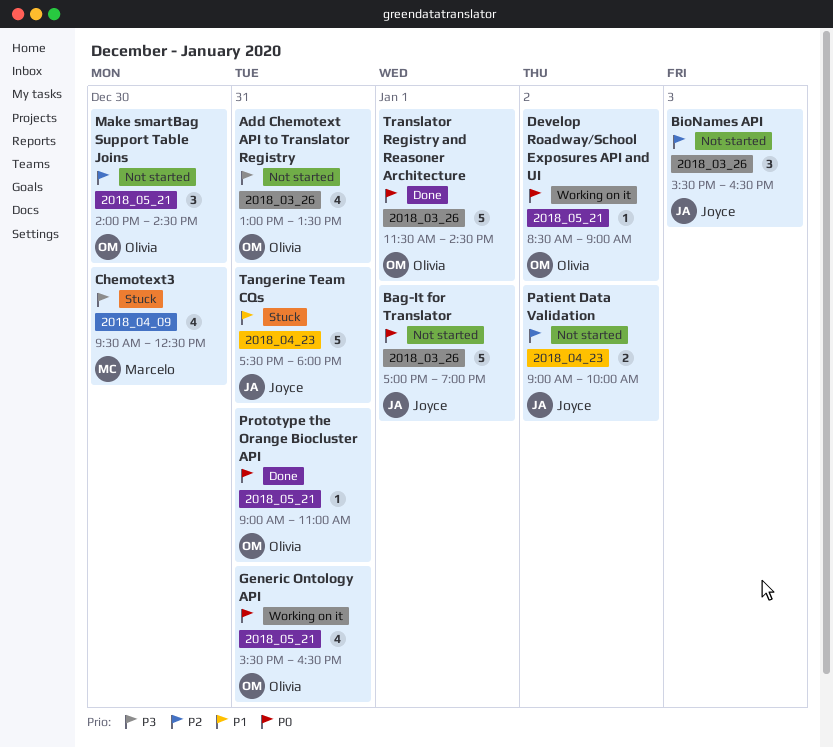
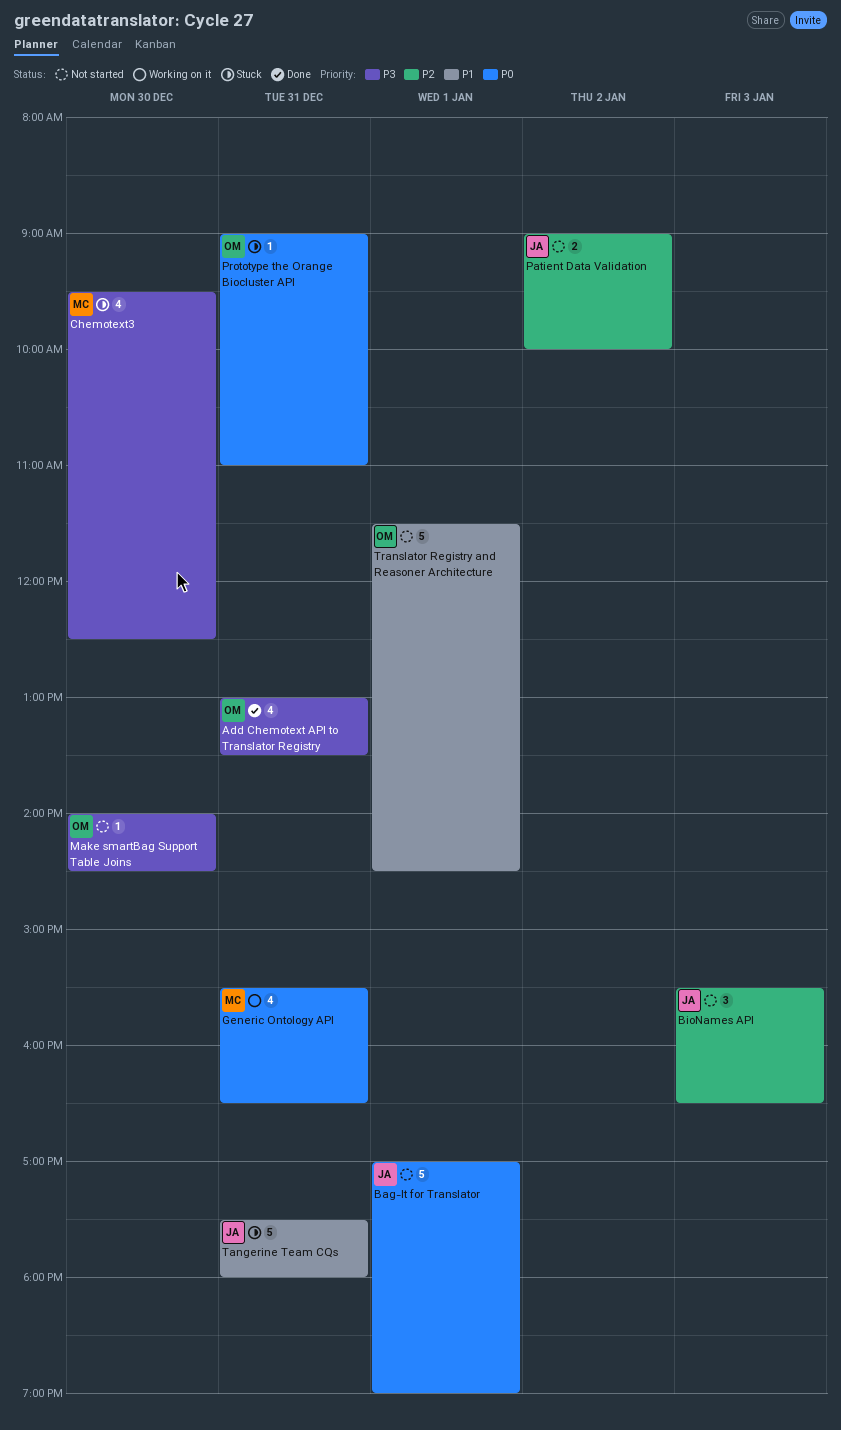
Add Chemotext API to Translator Registry, status: Not started -> Done
Develop Roadway/School Exposures API and UI: present -> none
Generic Ontology API, owner: Olivia -> Marcelo
Make smartBag Support Table Joins, priority: P2 -> P3
Make smartBag Support Table Joins, estimate: 3 -> 1
Prototype the Orange Biocluster API, status: Done -> Stuck
Translator Registry and Reasoner Architecture, status: Done -> Not started
Translator Registry and Reasoner Architecture, priority: P0 -> P1

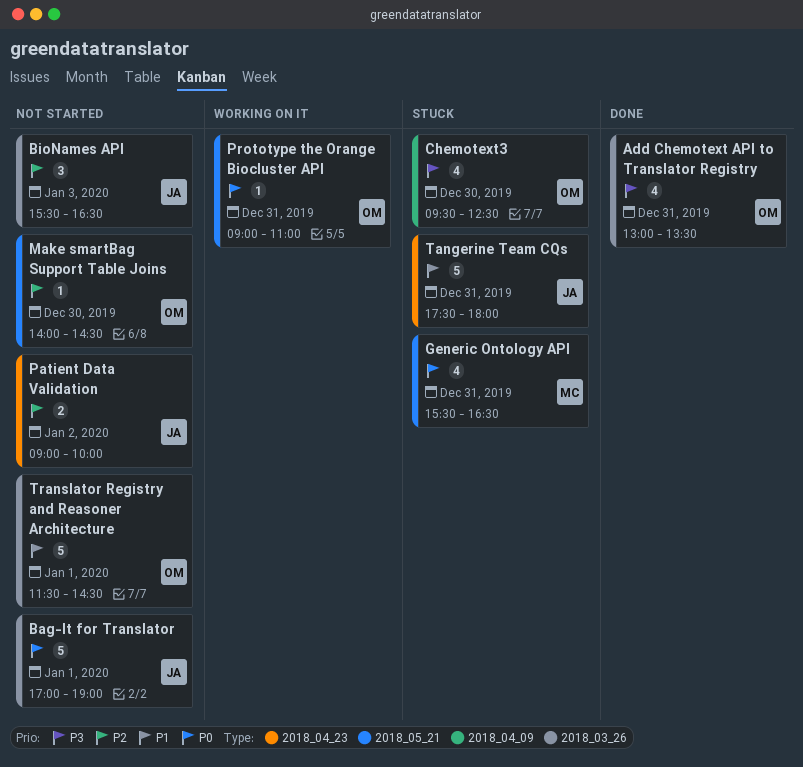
Chemotext3, owner: MC -> OM
Generic Ontology API, status: Working on it -> Stuck
Make smartBag Support Table Joins, priority: P3 -> P2
Prototype the Orange Biocluster API, status: Stuck -> Working on it

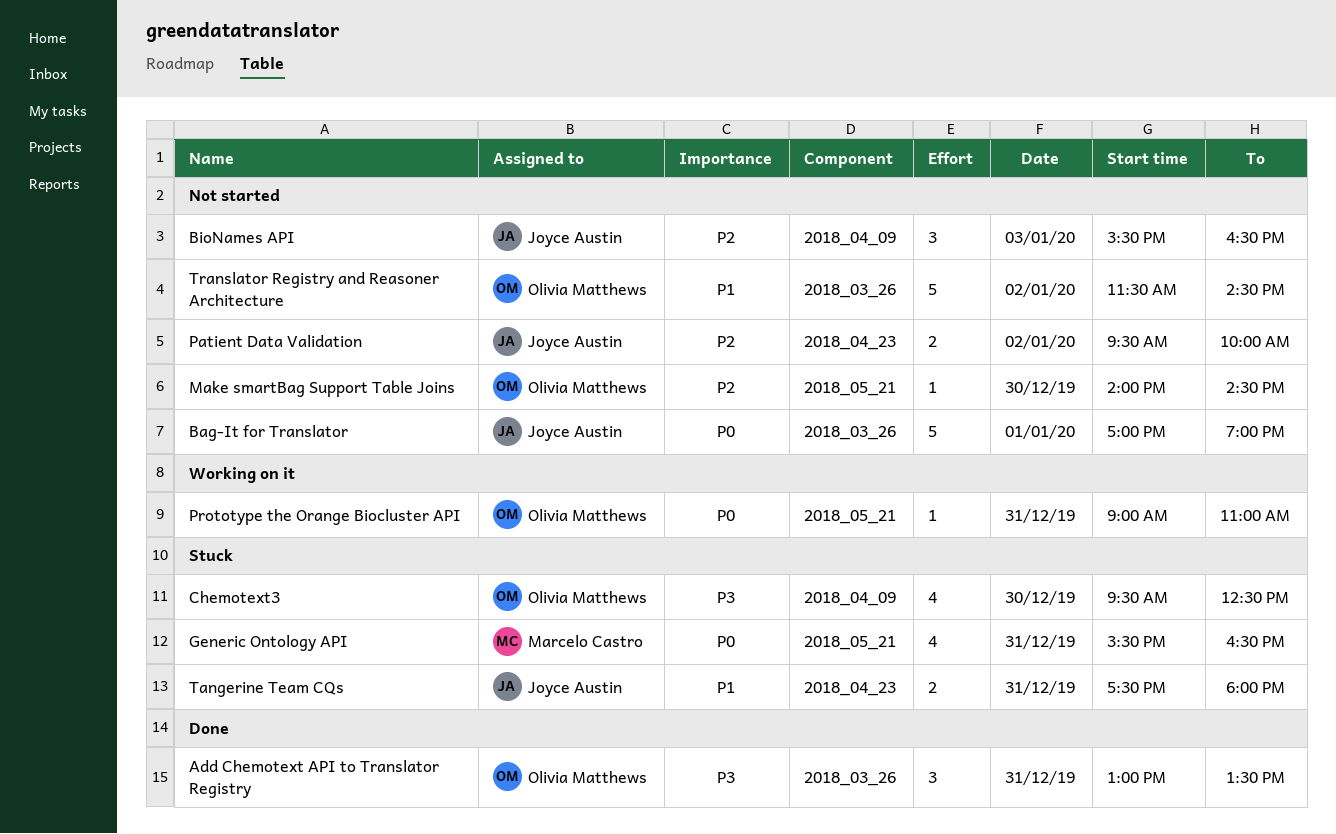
Add Chemotext API to Translator Registry, estimate: 4 -> 3
BioNames API, label: 2018_03_26 -> 2018_04_09
Patient Data Validation, begins: 09:00 -> 09:30
Tangerine Team CQs, estimate: 5 -> 2
Translator Registry and Reasoner Architecture, day: Jan 1 -> Jan 2

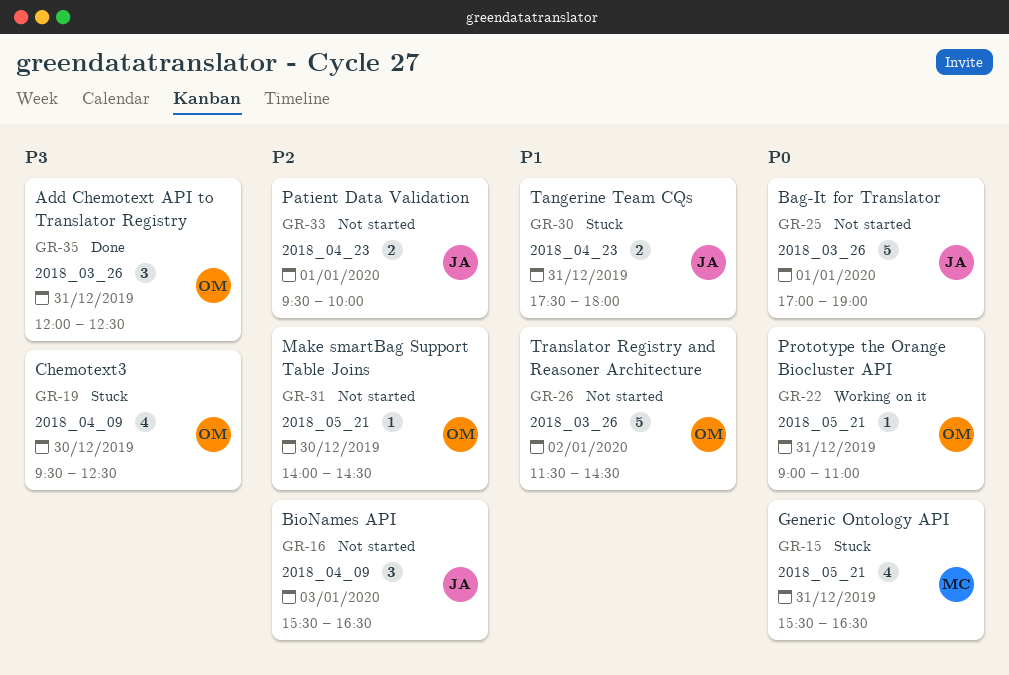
Add Chemotext API to Translator Registry, begins: 13:00 -> 12:00
Add Chemotext API to Translator Registry, ends: 13:30 -> 12:30
Patient Data Validation, day: Jan 2 -> Jan 1

